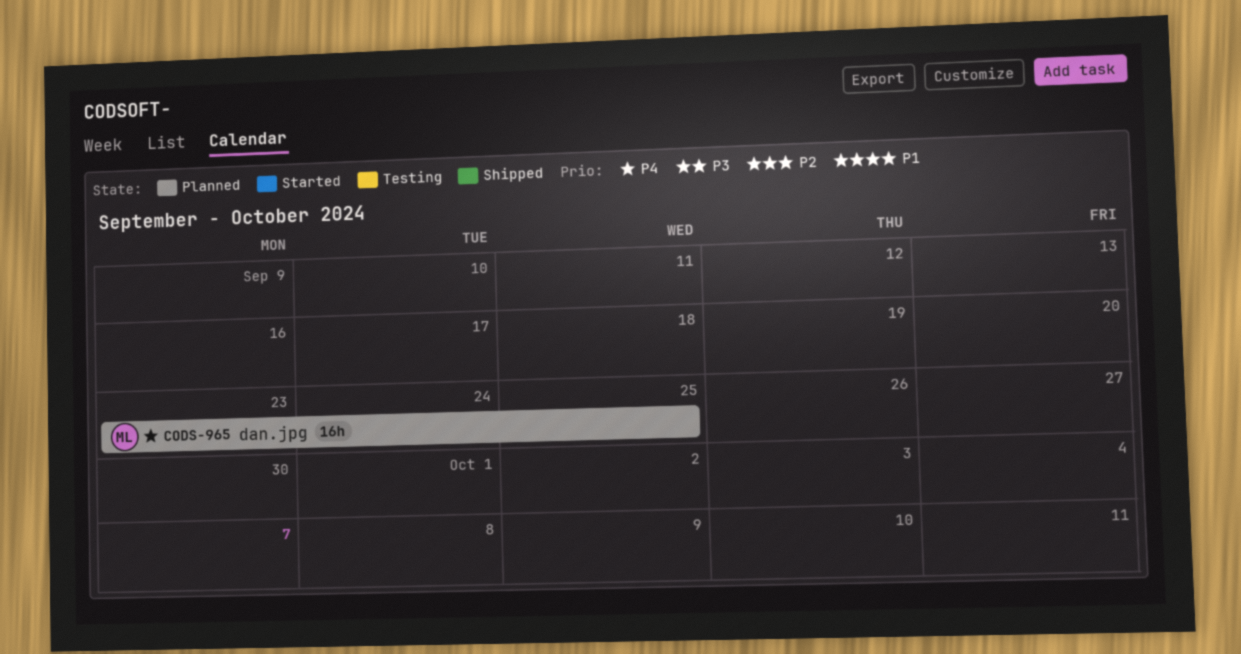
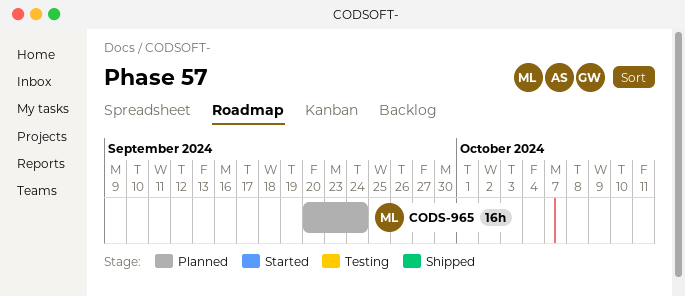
CODS-965, start: Sep 23 -> Sep 20
CODS-965, due: Sep 25 -> Sep 24

